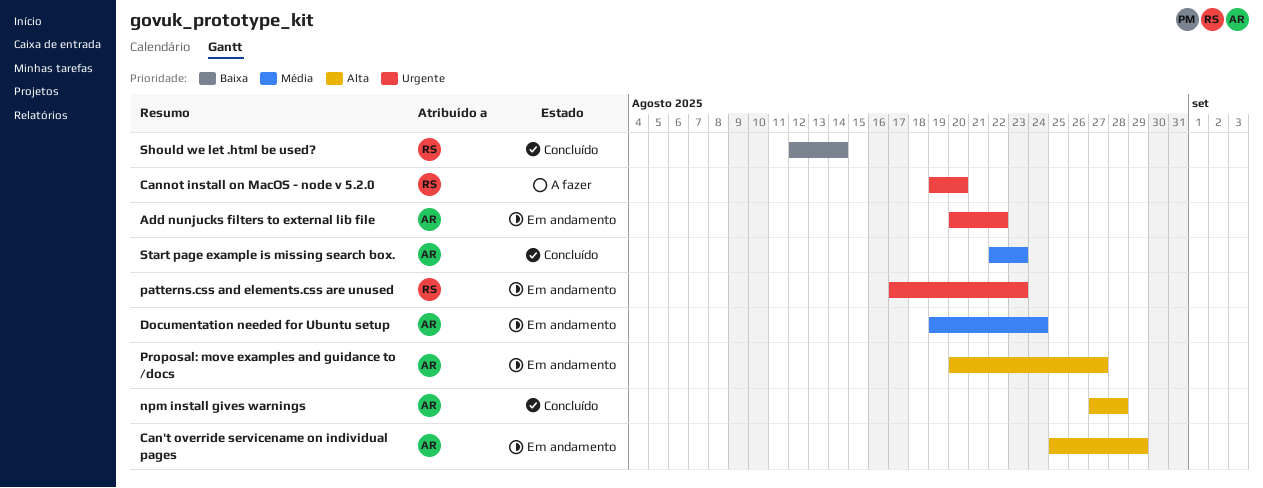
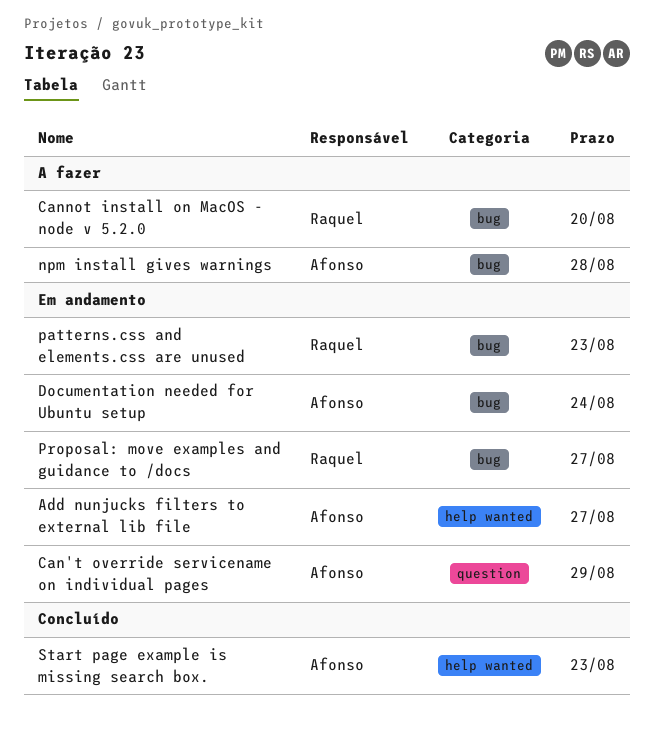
Add nunjucks filters to external lib file, due: Aug 22 -> Aug 27
npm install gives warnings, status: Concluído -> A fazer
Proposal: move examples and guidance to /docs, owner: Afonso -> Raquel
Should we let .html be used?: present -> none

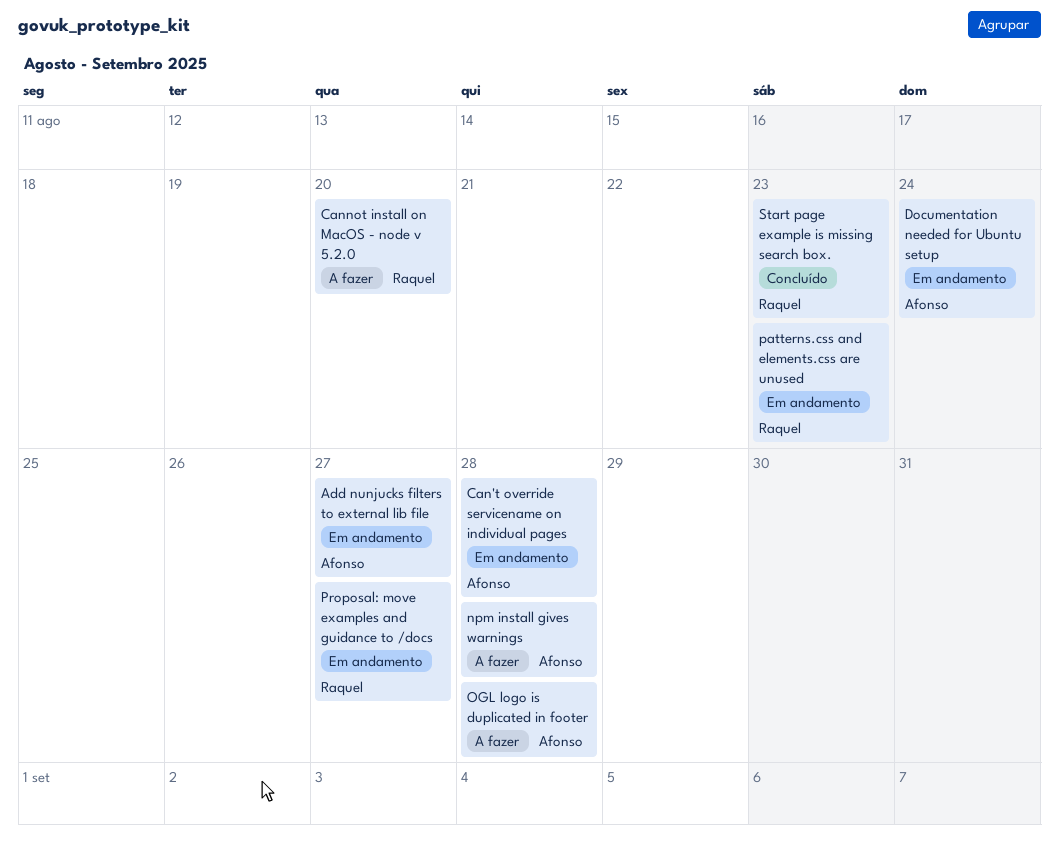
Can't override servicename on individual pages, due: Aug 29 -> Aug 28
OGL logo is duplicated in footer: none -> present
Start page example is missing search box., owner: Afonso -> Raquel

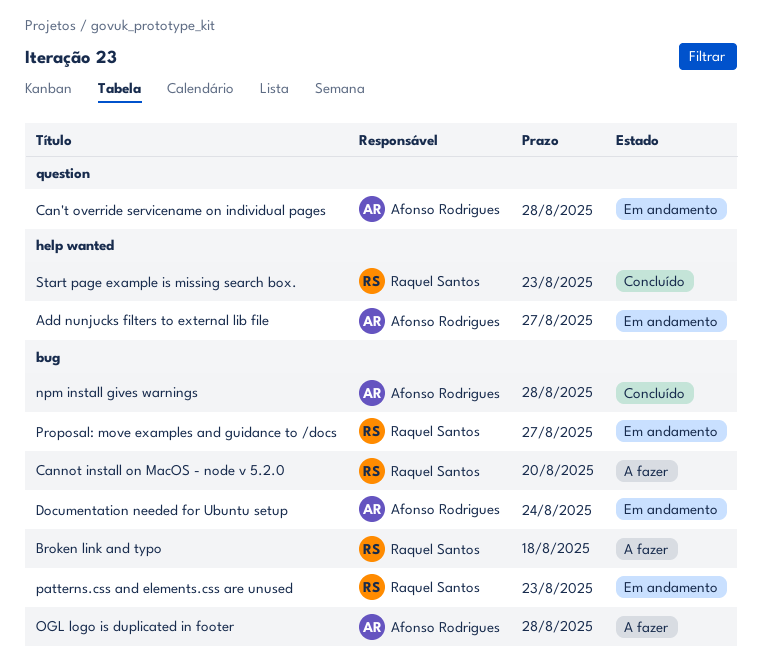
Broken link and typo: none -> present
npm install gives warnings, status: A fazer -> Concluído

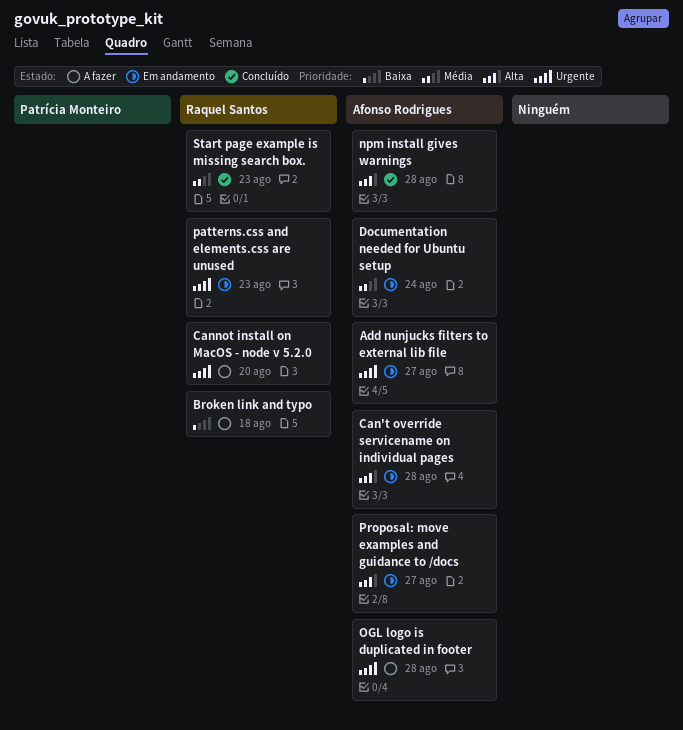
Proposal: move examples and guidance to /docs, owner: Raquel Santos -> Afonso Rodrigues

